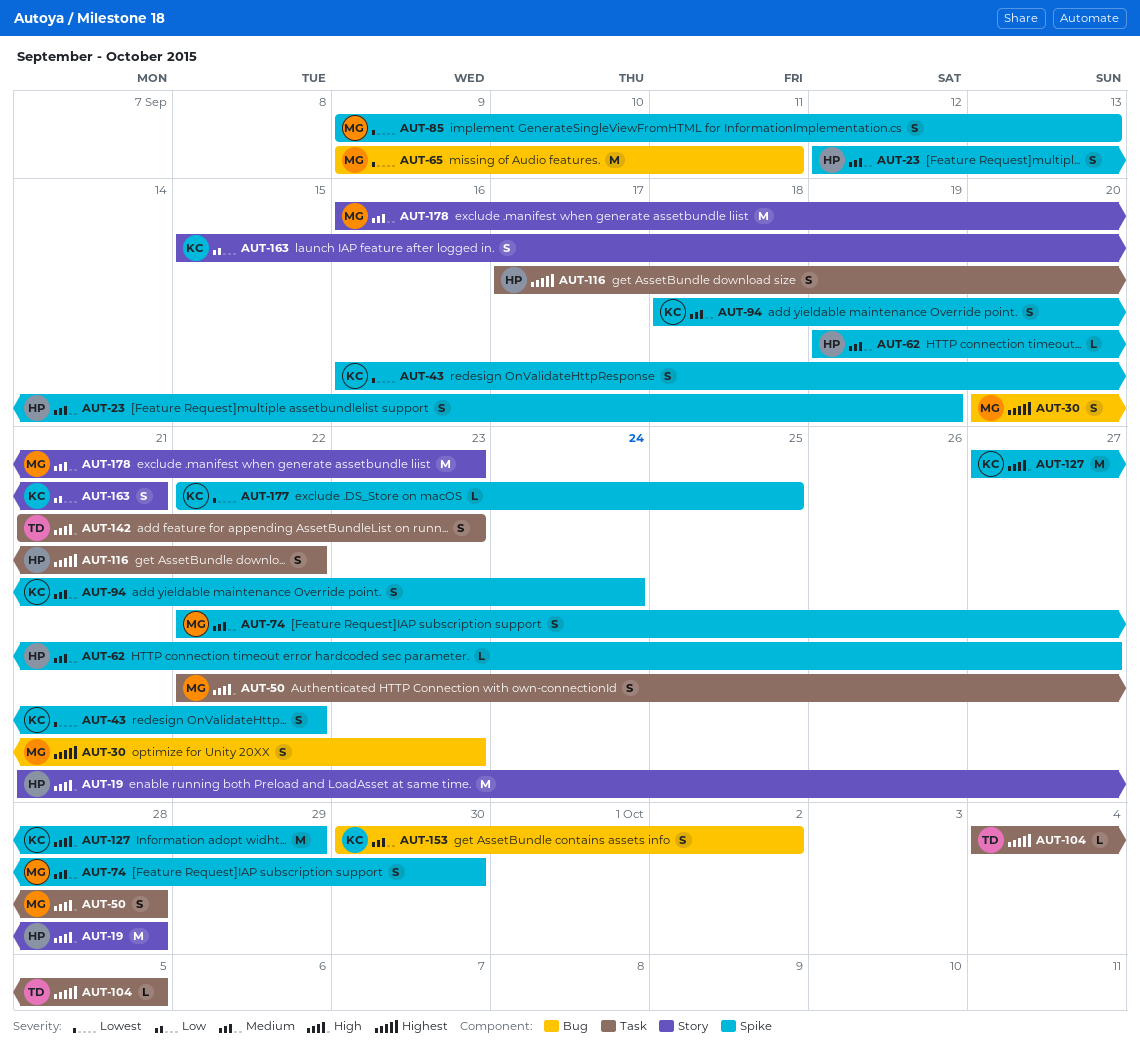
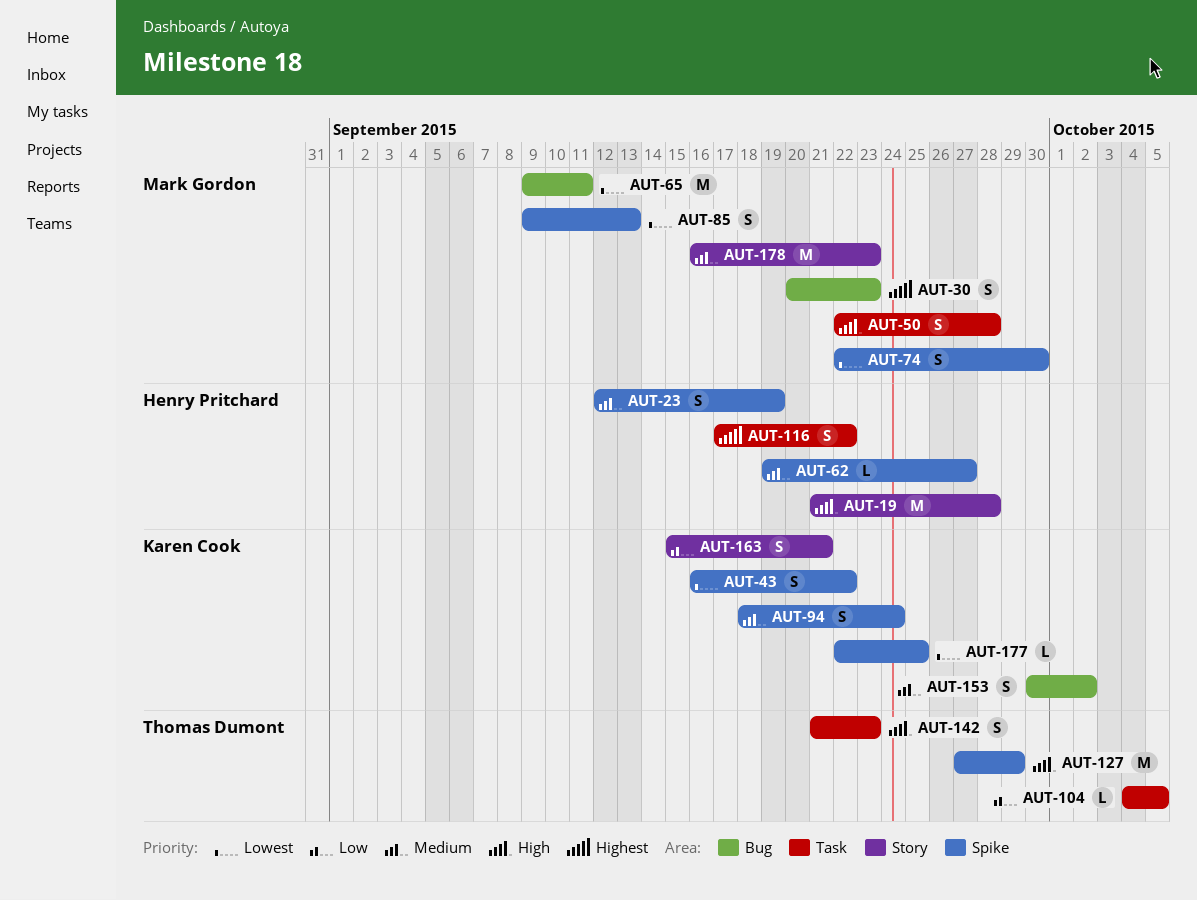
AUT-74, priority: Medium -> Lowest
AUT-104, priority: Highest -> Low
AUT-127, owner: Karen Cook -> Thomas Dumont

